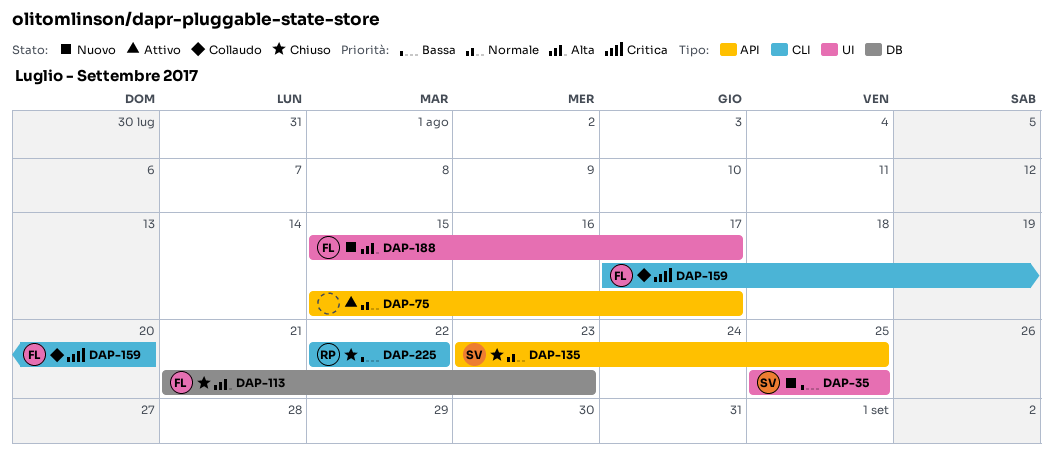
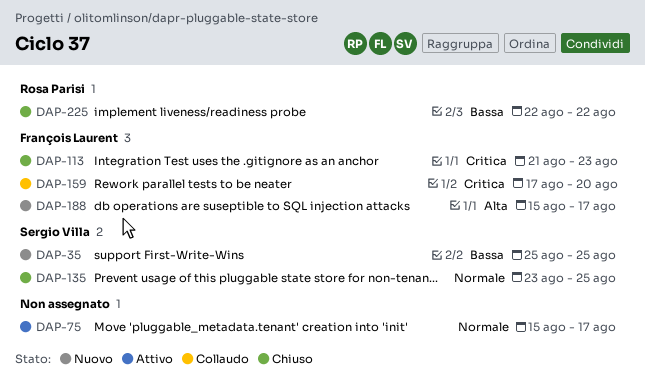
DAP-113, priority: Alta -> Critica

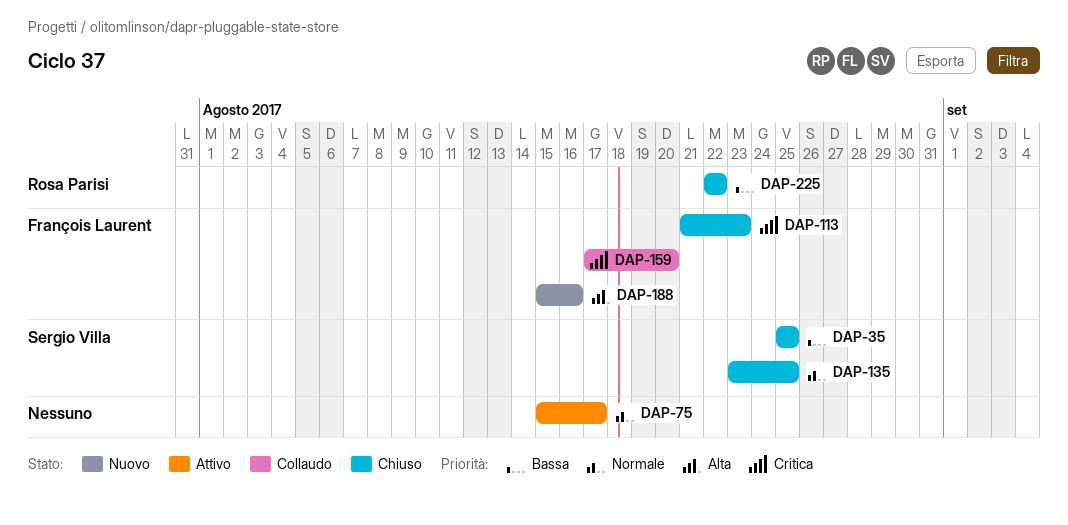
DAP-35, status: Nuovo -> Chiuso
DAP-188, due: Aug 17 -> Aug 16

